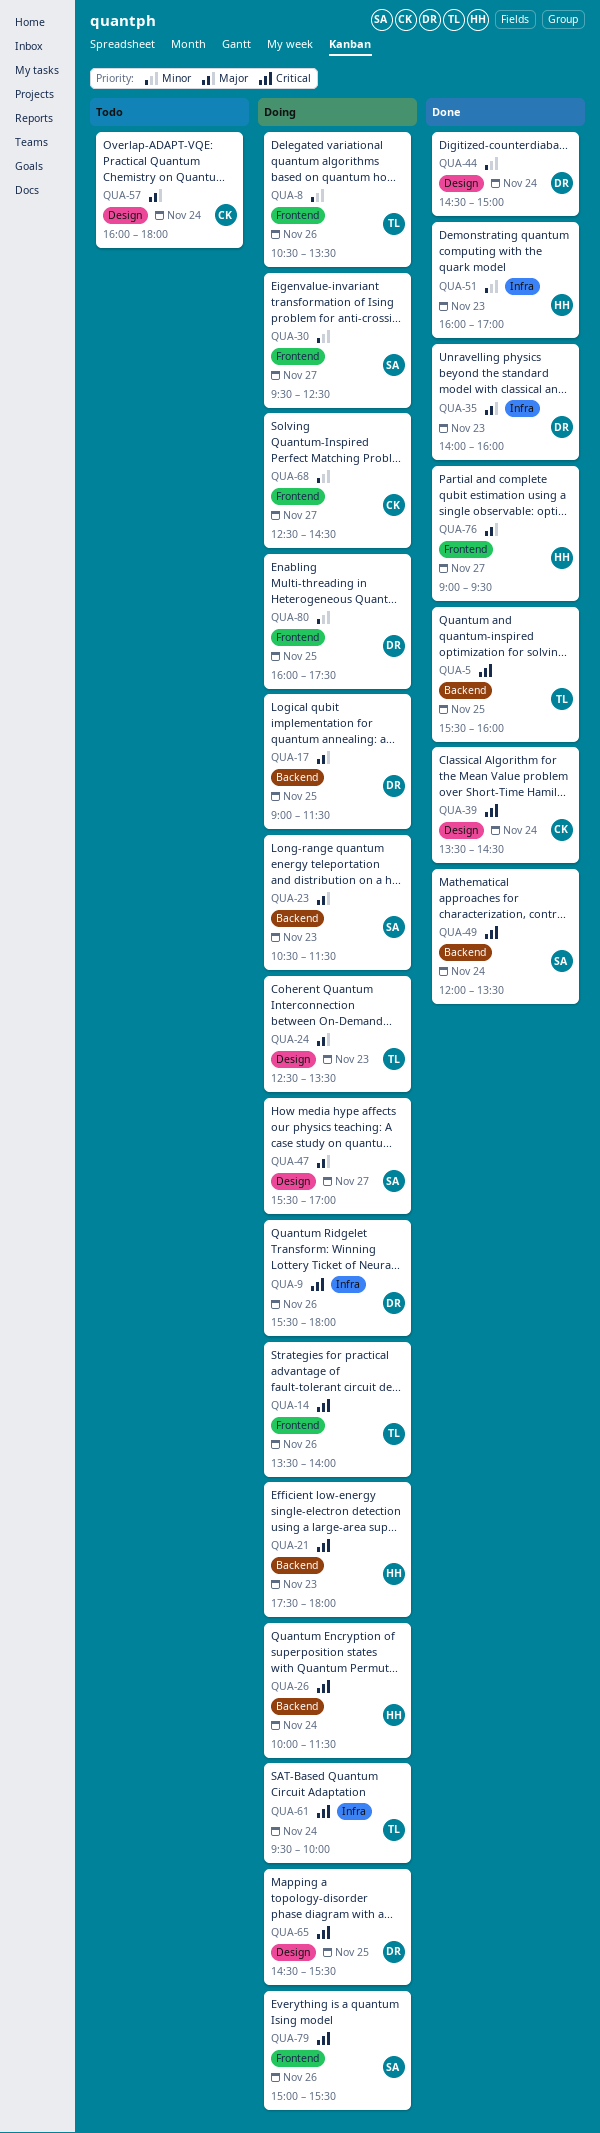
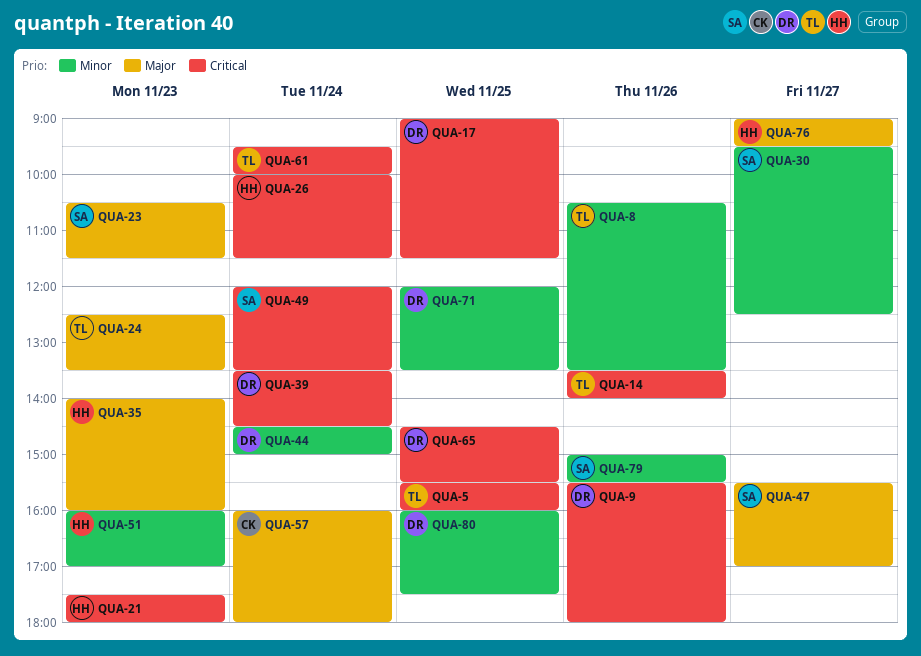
QUA-17, priority: Major -> Critical
QUA-35, owner: DR -> HH
QUA-39, owner: CK -> DR
QUA-68: present -> none
QUA-71: none -> present
QUA-79, priority: Critical -> Minor

